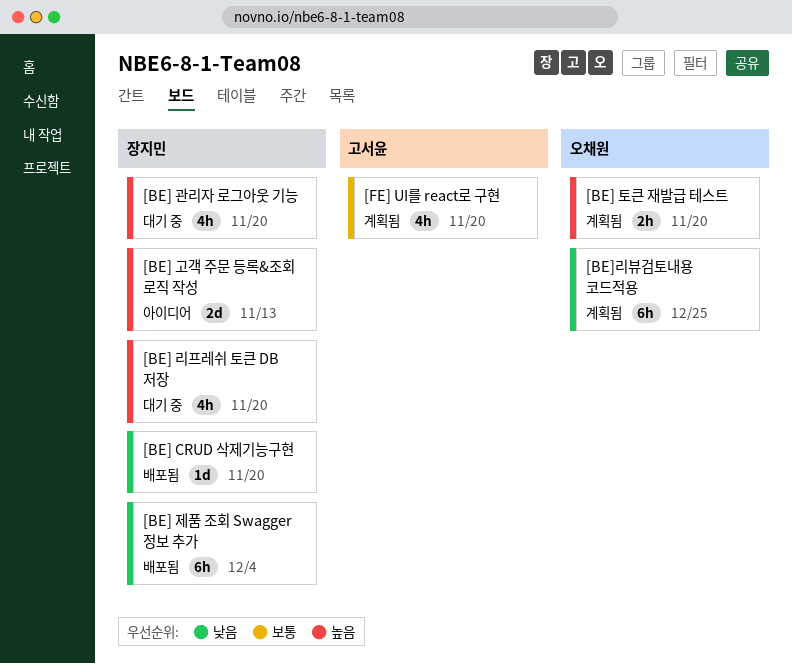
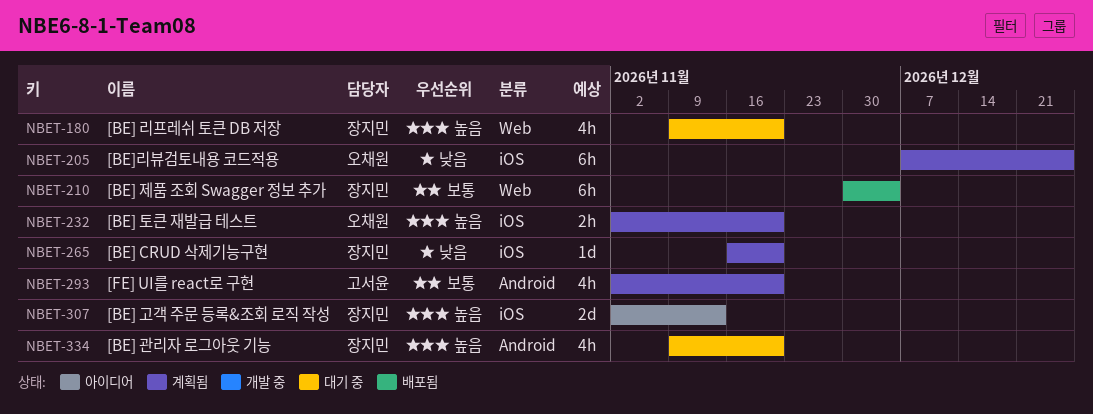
[BE] CRUD 삭제기능구현, status: 배포됨 -> 계획됨
[BE] 제품 조회 Swagger 정보 추가, priority: 낮음 -> 보통

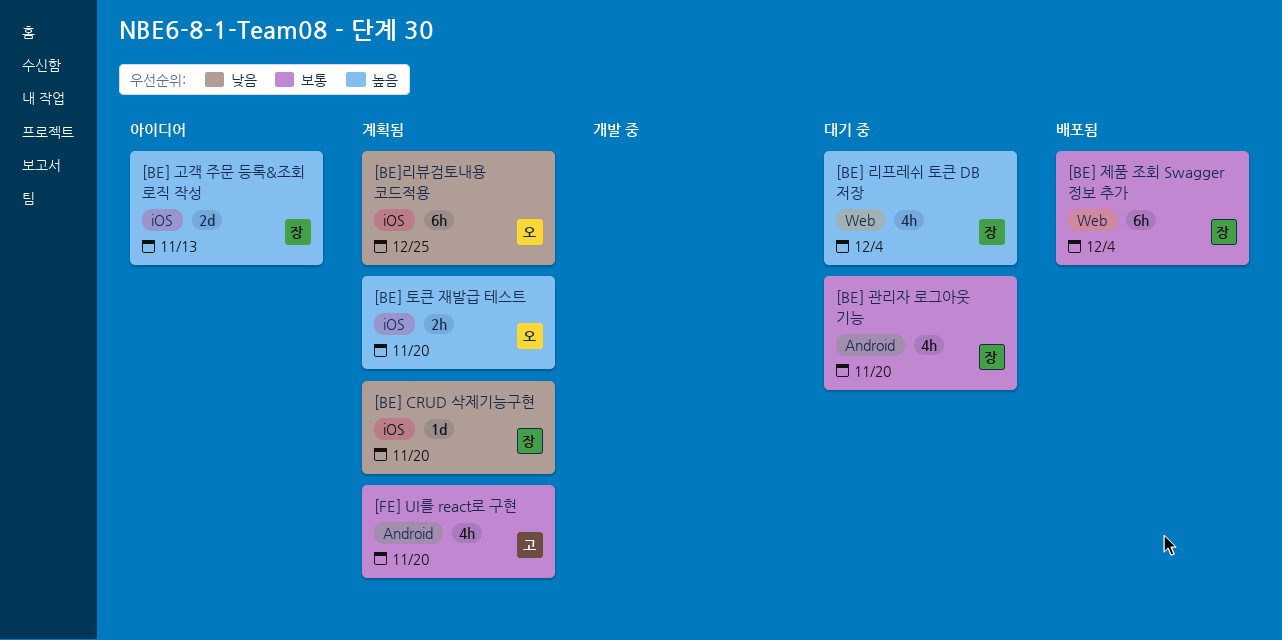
[BE] 관리자 로그아웃 기능, priority: 높음 -> 보통
[BE] 리프레쉬 토큰 DB 저장, due: Nov 20 -> Dec 4

